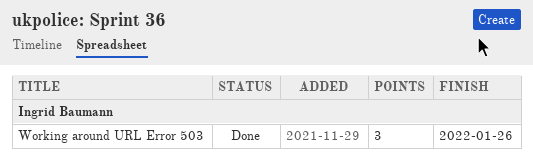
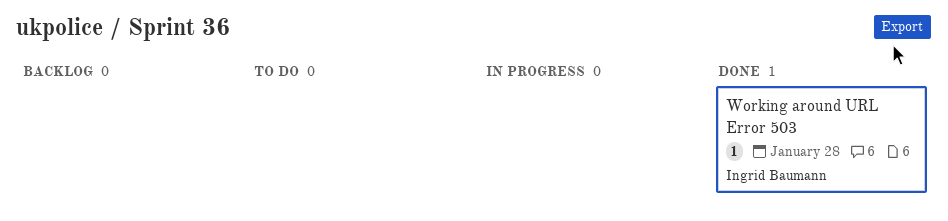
Working around URL Error 503, estimate: 3 -> 1
Working around URL Error 503, due: Jan 26 -> Jan 28

